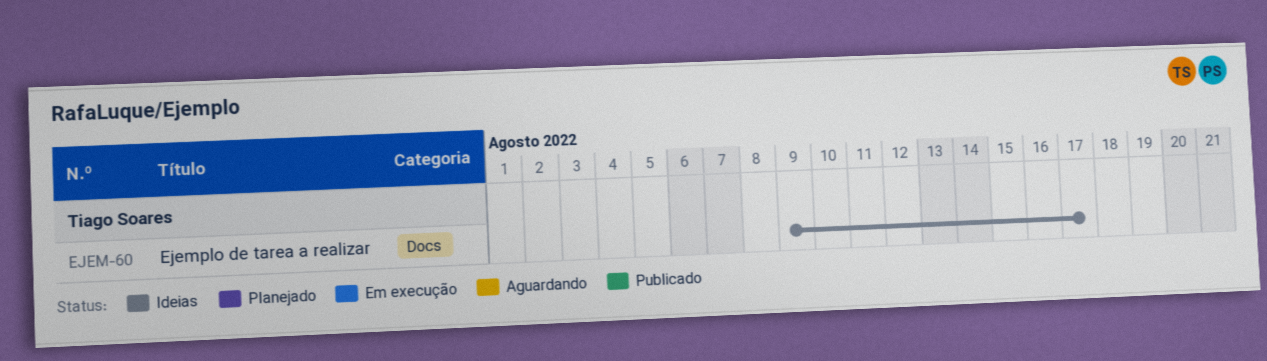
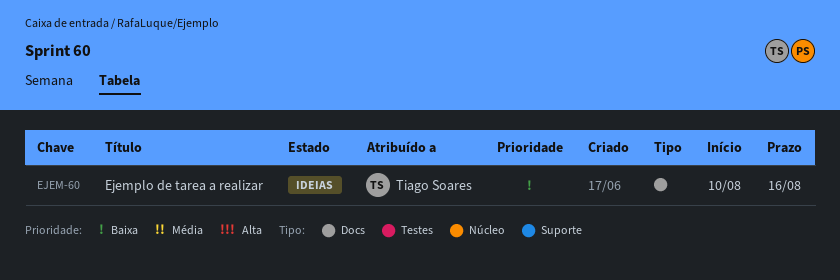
EJEM-60, start: Aug 9 -> Aug 10
EJEM-60, due: Aug 17 -> Aug 16

